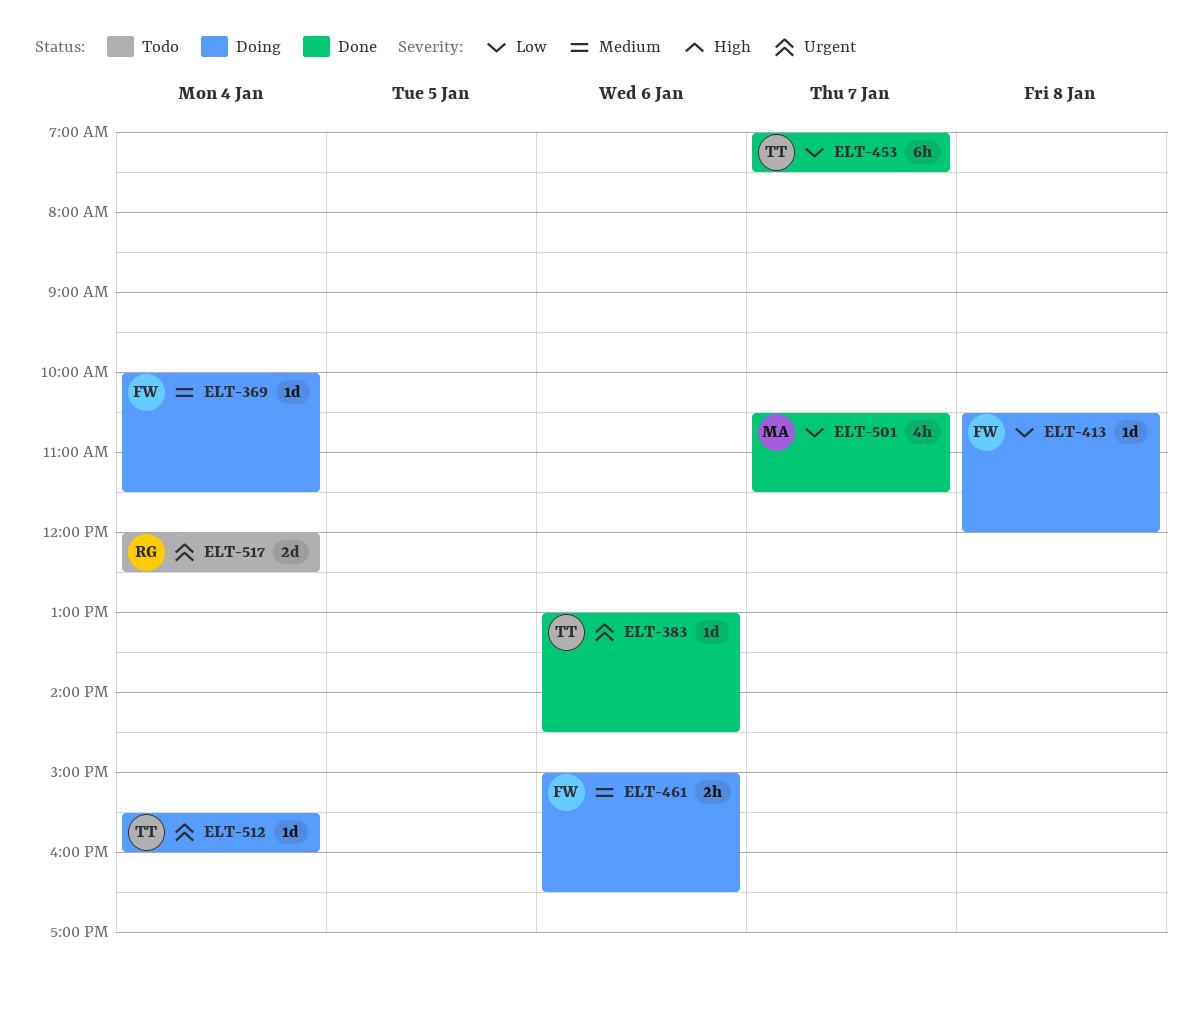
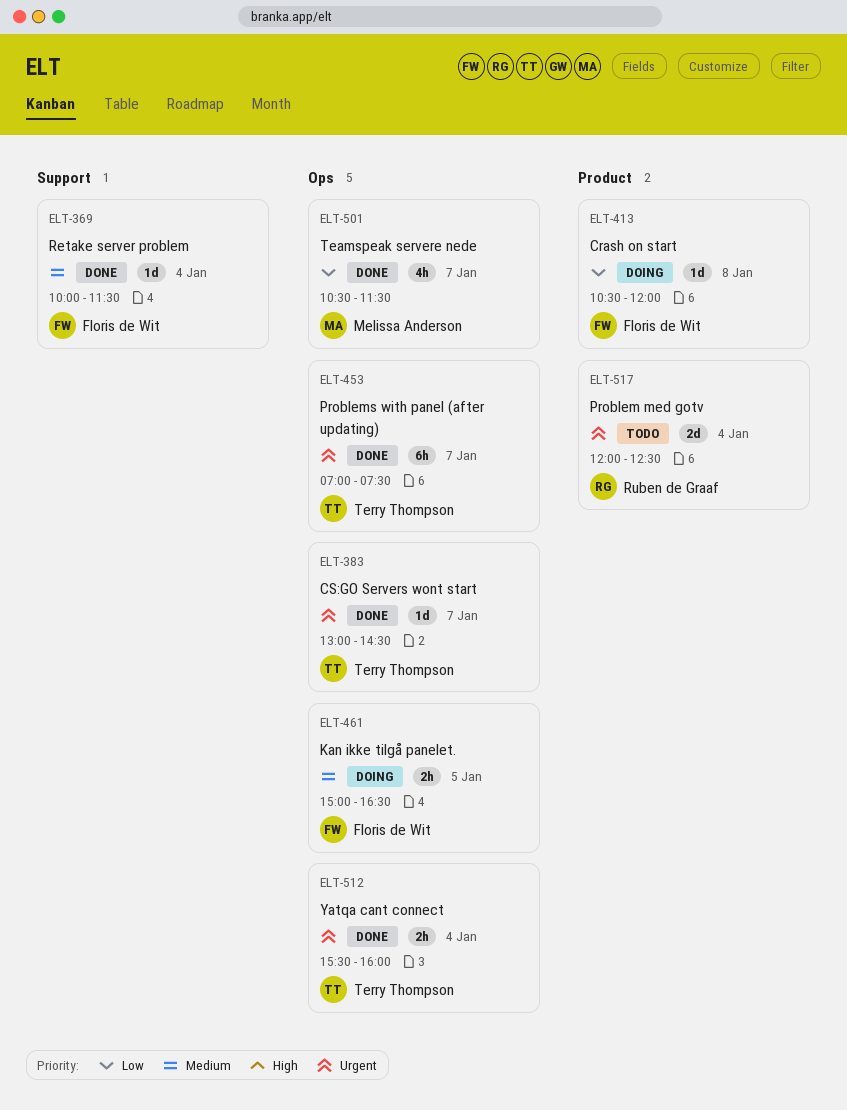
ELT-369, status: Doing -> Done
ELT-383, day: Jan 6 -> Jan 7
ELT-453, priority: Low -> Urgent
ELT-461, day: Jan 6 -> Jan 5
ELT-512, status: Doing -> Done
ELT-512, estimate: 1d -> 2h

